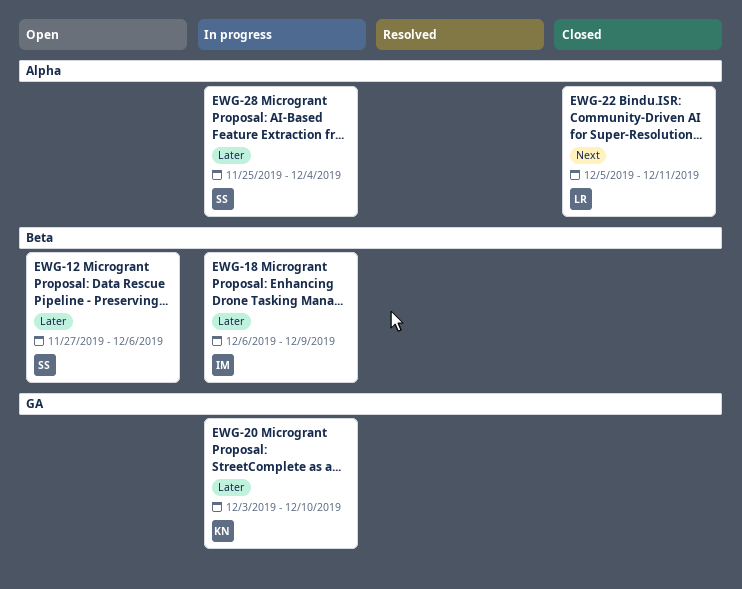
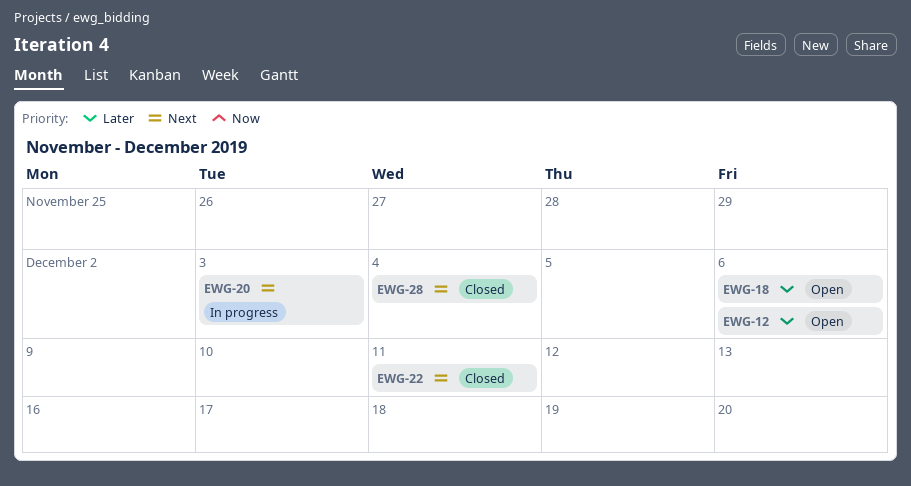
EWG-18, status: In progress -> Open
EWG-18, due: Dec 9 -> Dec 6
EWG-20, priority: Later -> Next
EWG-20, due: Dec 10 -> Dec 3
EWG-28, status: In progress -> Closed
EWG-28, priority: Later -> Next

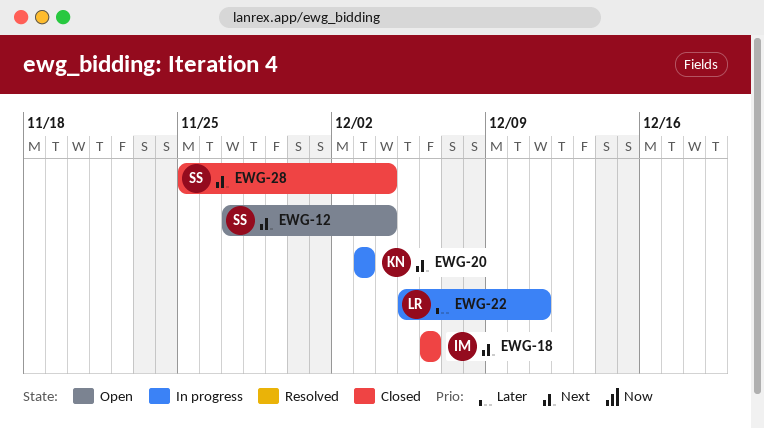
EWG-12, priority: Later -> Next
EWG-12, due: Dec 6 -> Dec 4
EWG-18, status: Open -> Closed
EWG-18, priority: Later -> Next
EWG-22, status: Closed -> In progress
EWG-22, priority: Next -> Later

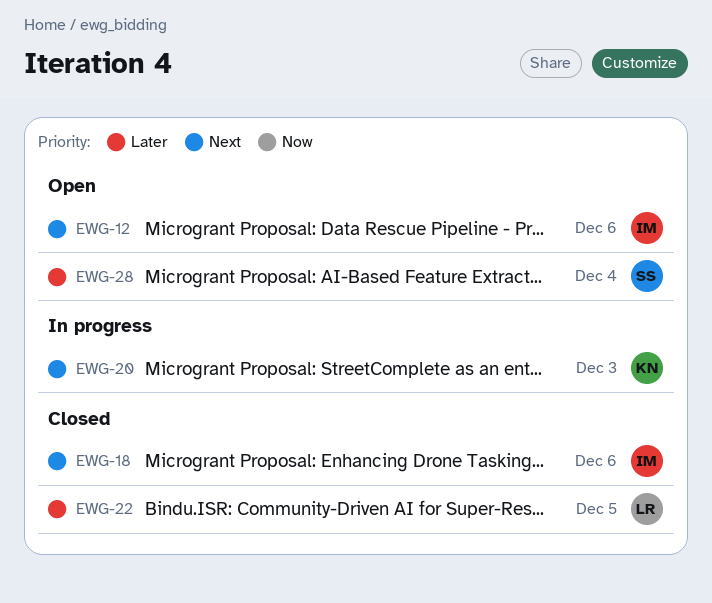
EWG-12, owner: SS -> IM
EWG-12, due: Dec 4 -> Dec 6
EWG-22, status: In progress -> Closed
EWG-22, due: Dec 11 -> Dec 5
EWG-28, status: Closed -> Open
EWG-28, priority: Next -> Later

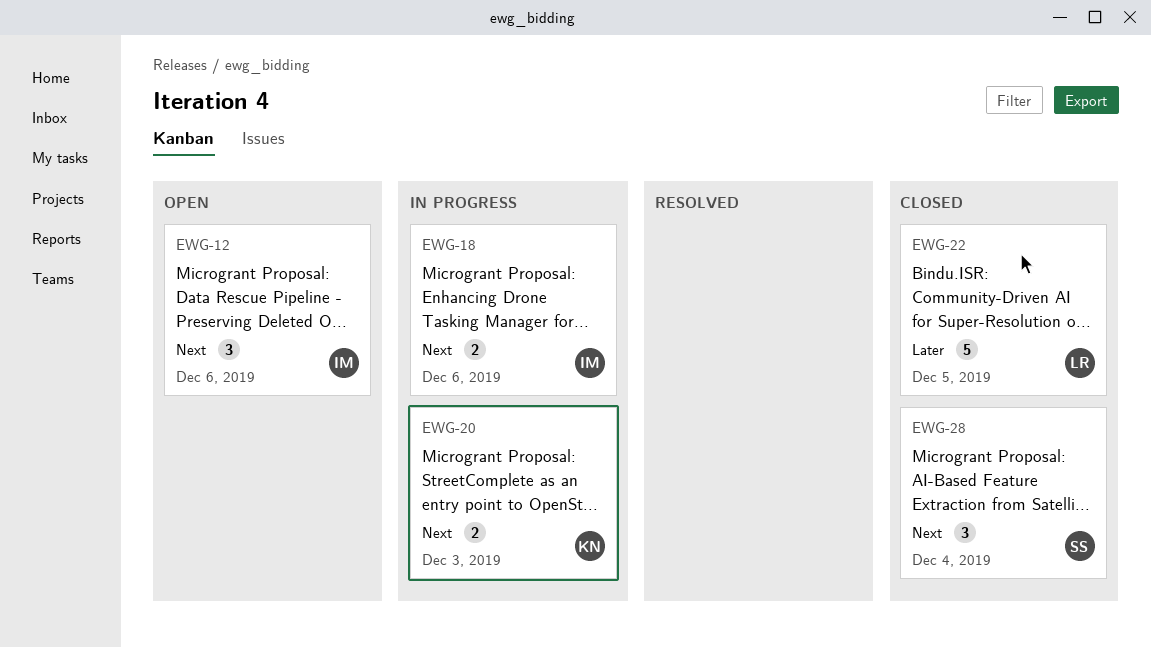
EWG-18, status: Closed -> In progress
EWG-28, status: Open -> Closed
EWG-28, priority: Later -> Next

